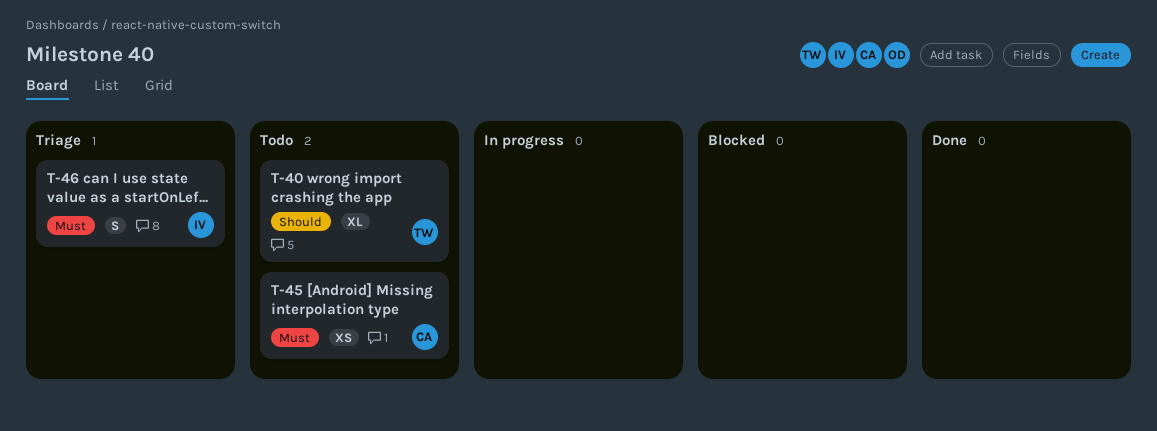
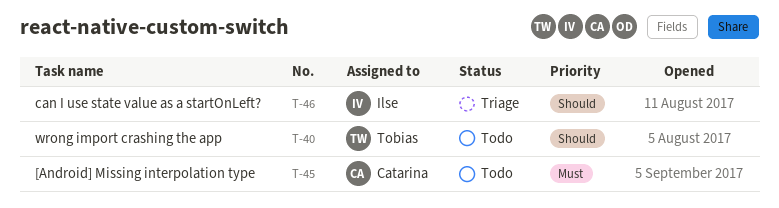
T-46, priority: Must -> Should

